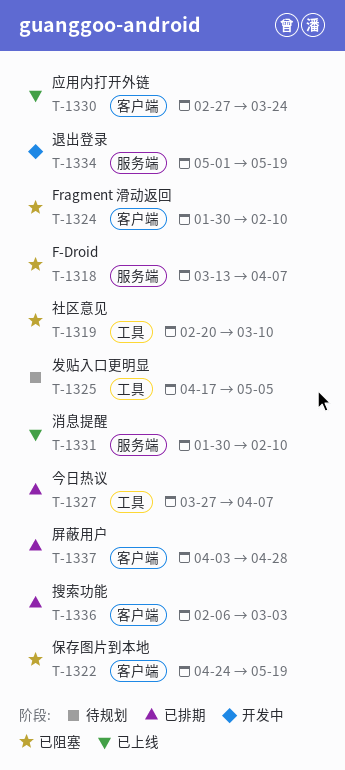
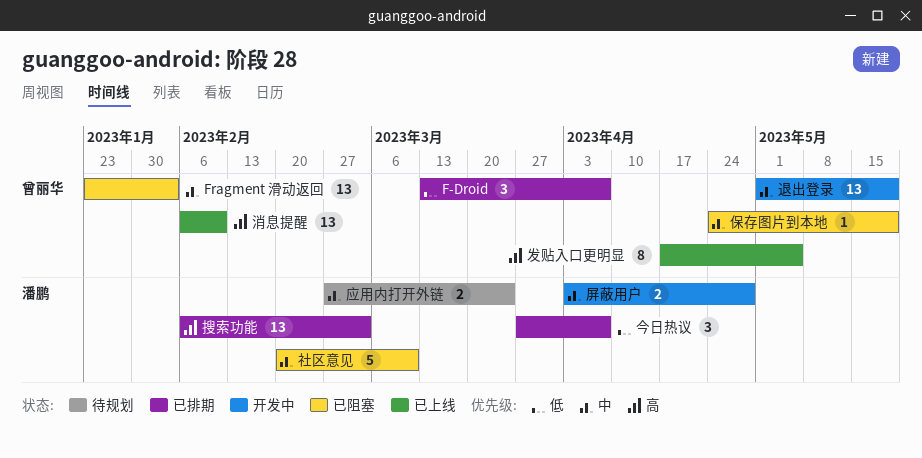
F-Droid, status: 已阻塞 -> 已排期
Fragment 滑动返回, start: Jan 30 -> Jan 23
Fragment 滑动返回, due: Feb 10 -> Feb 3
发贴入口更明显, status: 待规划 -> 已上线
屏蔽用户, status: 已排期 -> 开发中
应用内打开外链, status: 已上线 -> 待规划
消息提醒, start: Jan 30 -> Feb 6

